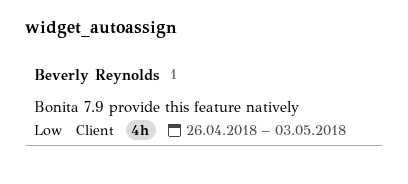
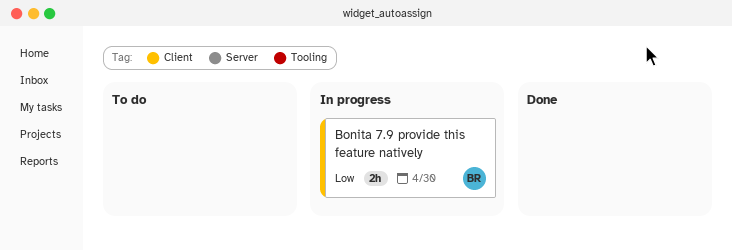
Bonita 7.9 provide this feature natively, estimate: 4h -> 2h
Bonita 7.9 provide this feature natively, due: May 3 -> Apr 30

